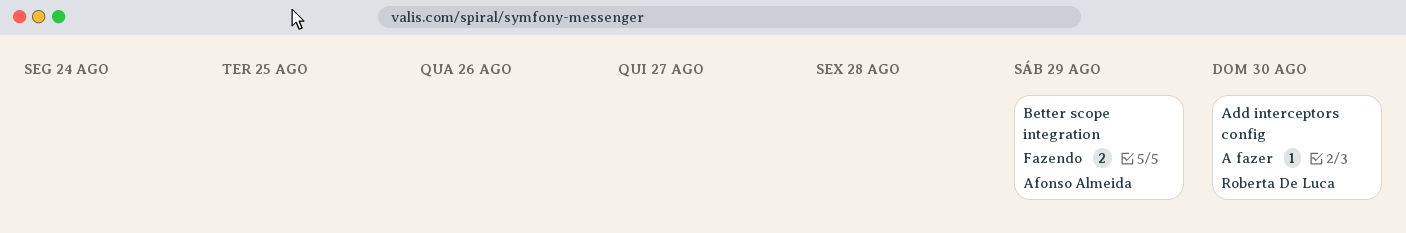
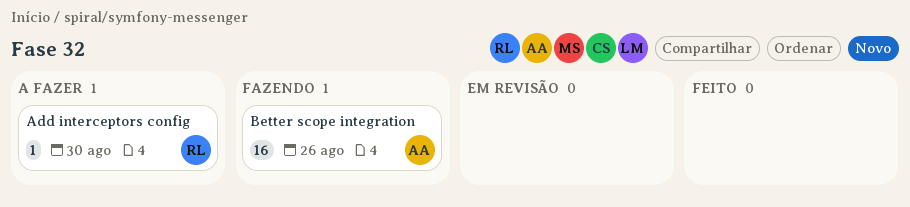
Better scope integration, estimate: 2 -> 16
Better scope integration, due: Aug 29 -> Aug 26

